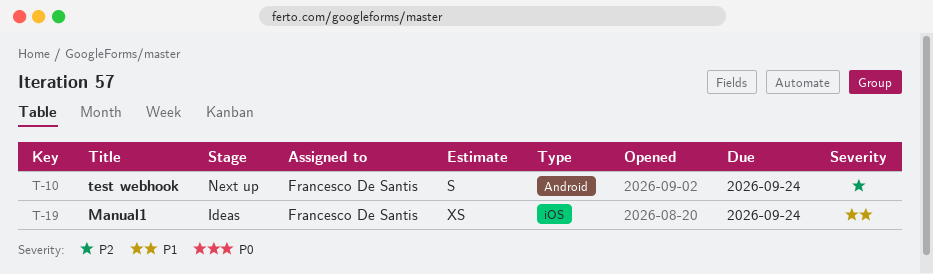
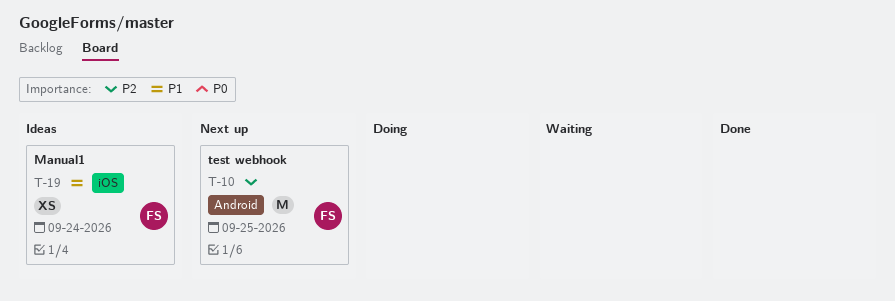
T-10, estimate: S -> M
T-10, due: Sep 24 -> Sep 25

